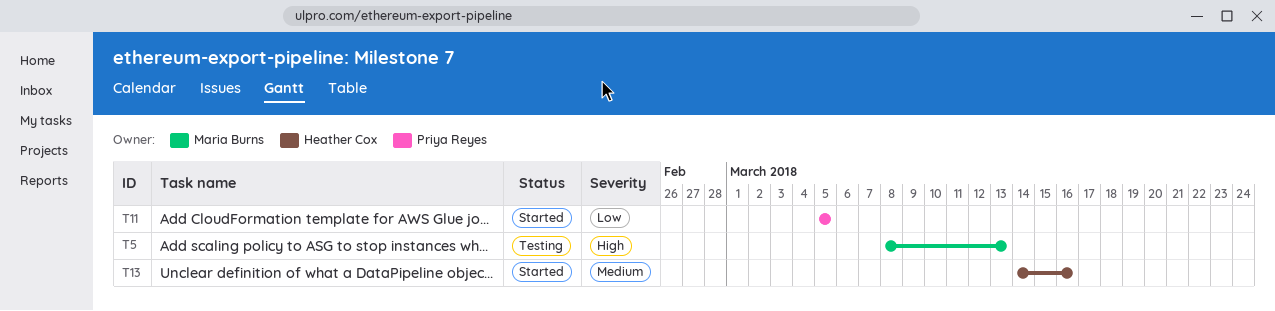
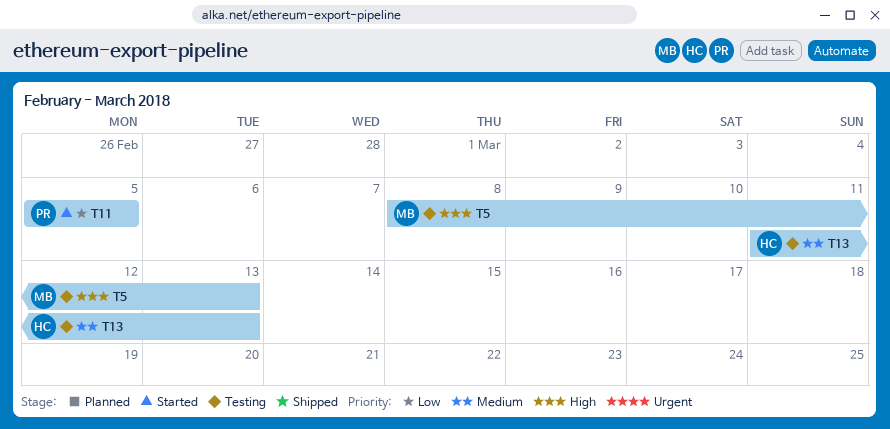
T13, status: Started -> Testing
T13, start: Mar 14 -> Mar 11
T13, due: Mar 16 -> Mar 13

